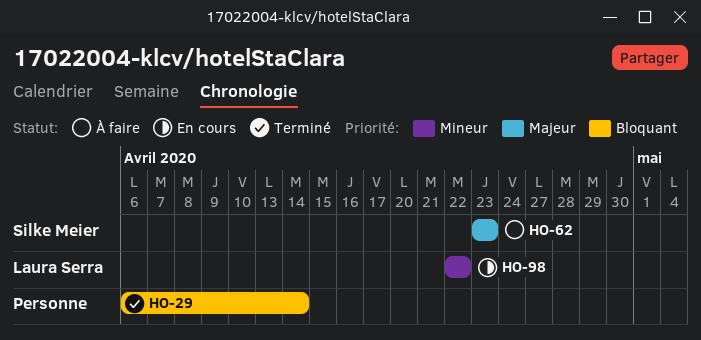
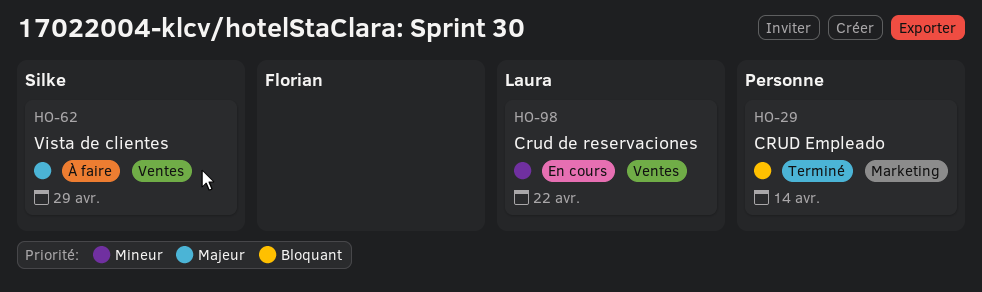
HO-62, due: Apr 23 -> Apr 29

